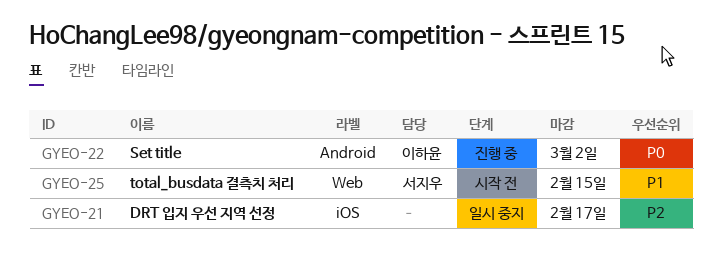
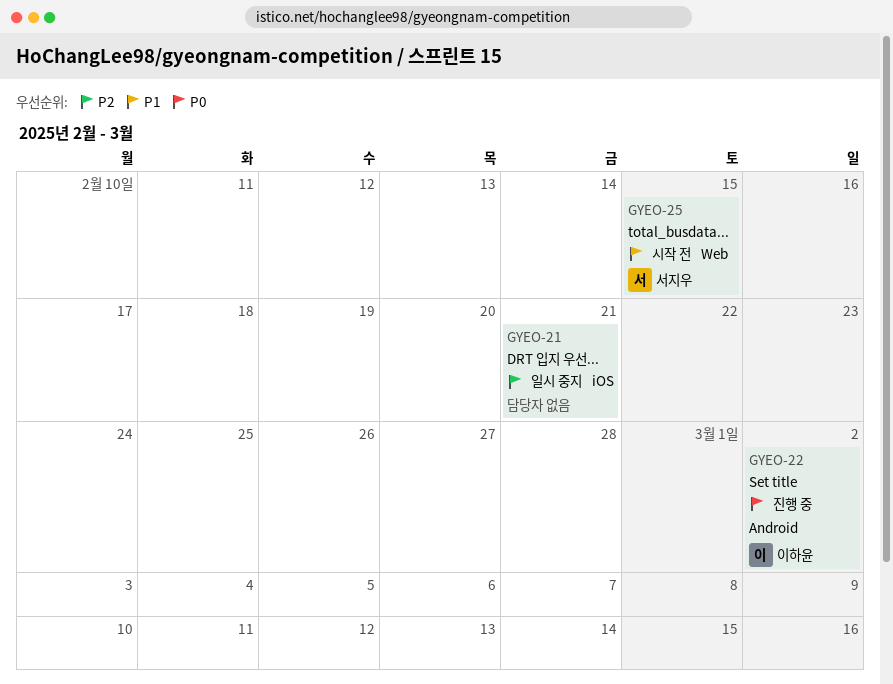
GYEO-21, due: Feb 17 -> Feb 21

